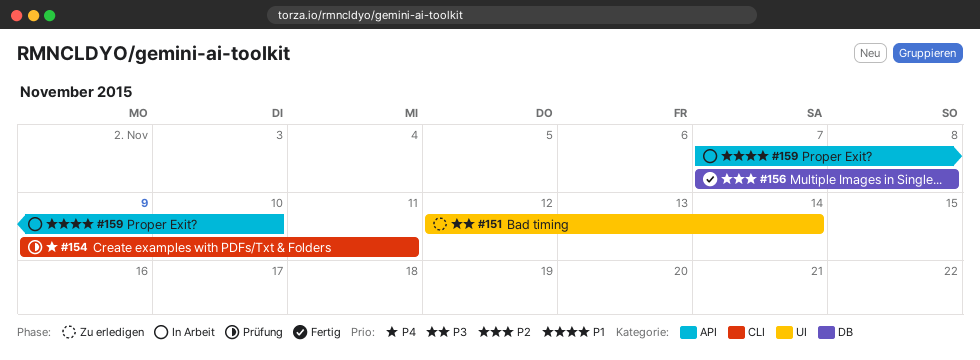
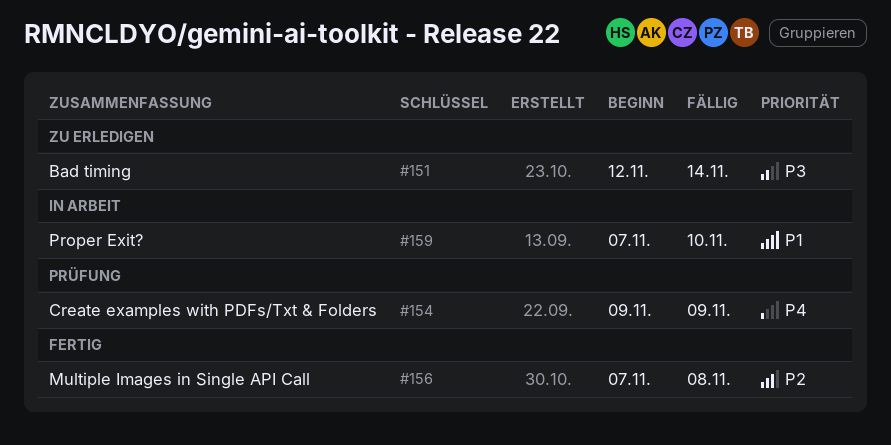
#154, due: Nov 11 -> Nov 9

